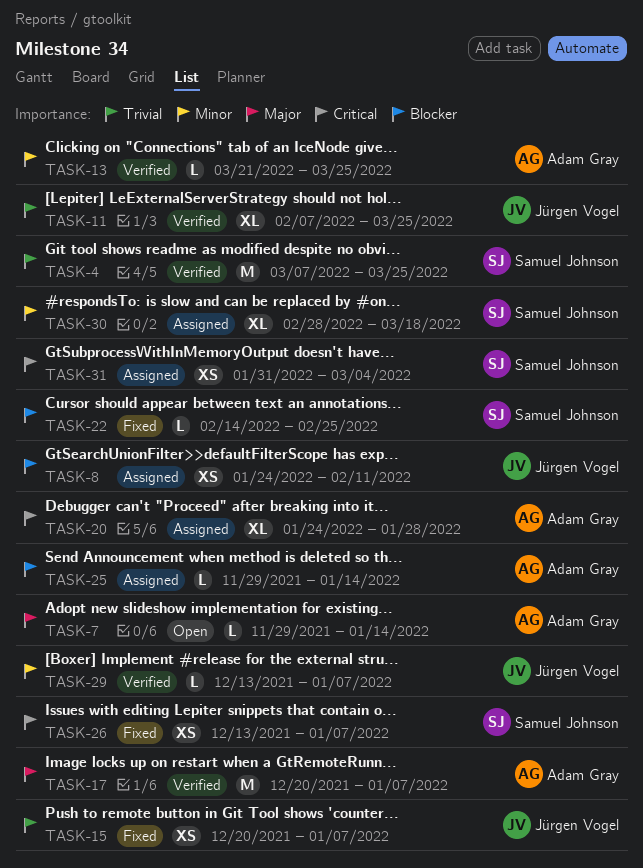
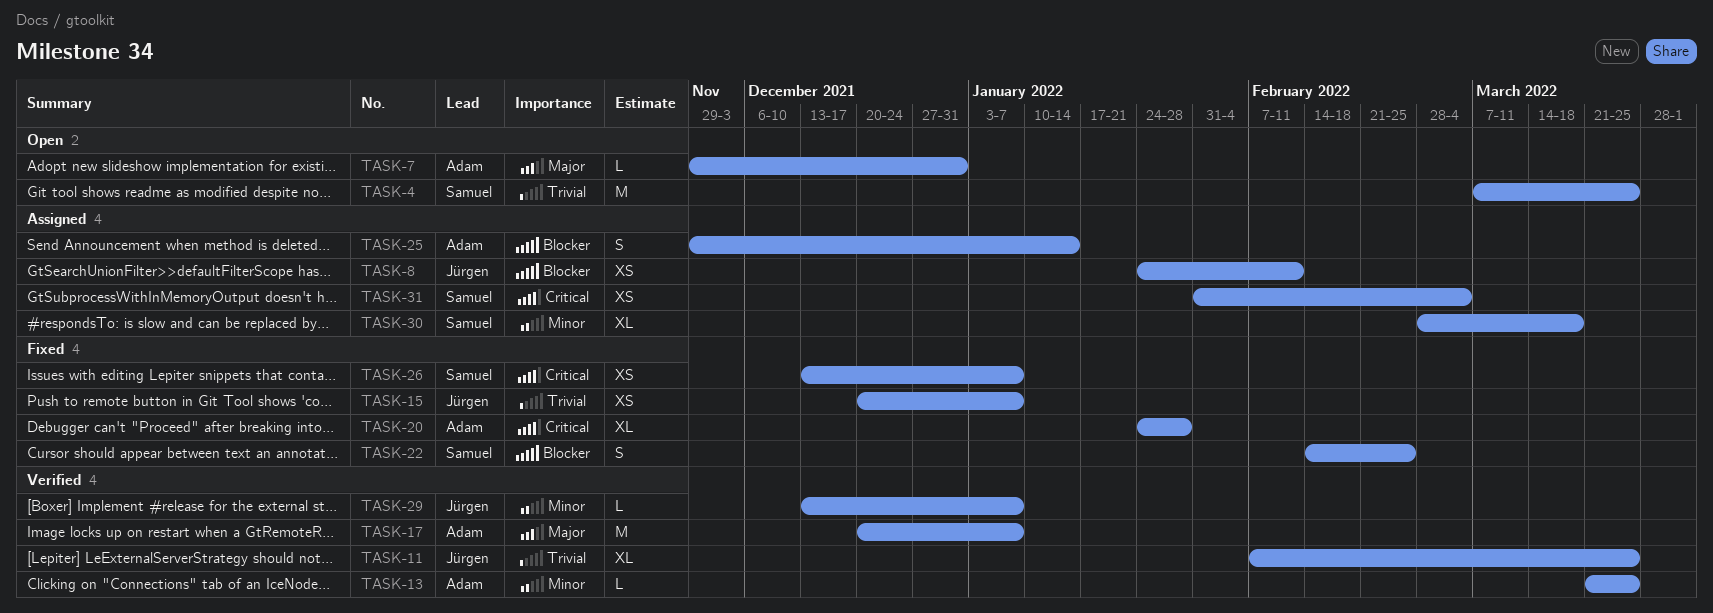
TASK-4, status: Verified -> Open
TASK-7, due: Jan 14 -> Dec 31
TASK-20, status: Assigned -> Fixed
TASK-22, estimate: L -> S
TASK-25, estimate: L -> S

